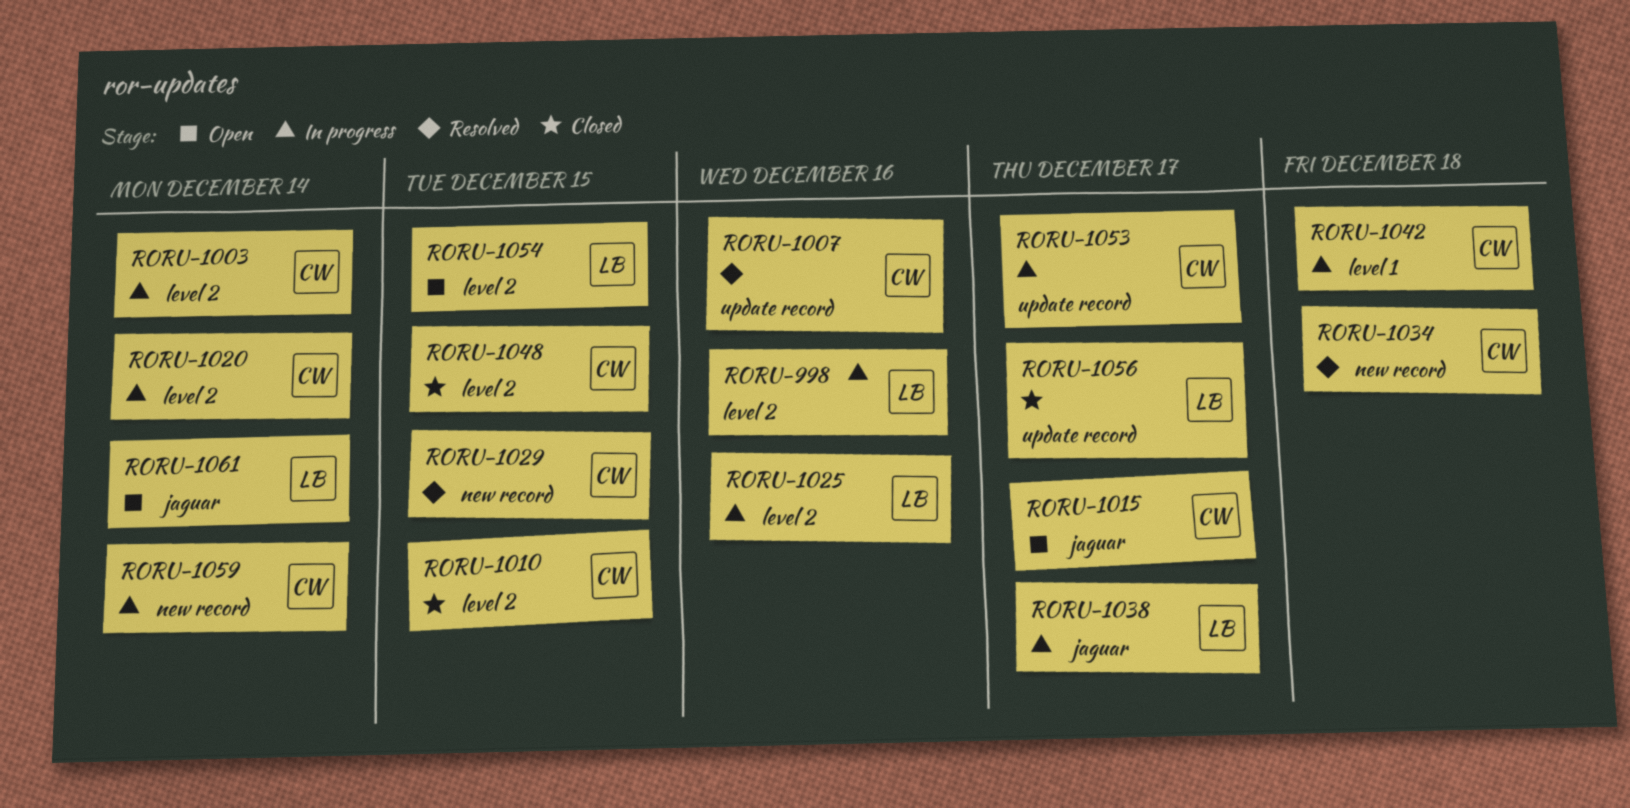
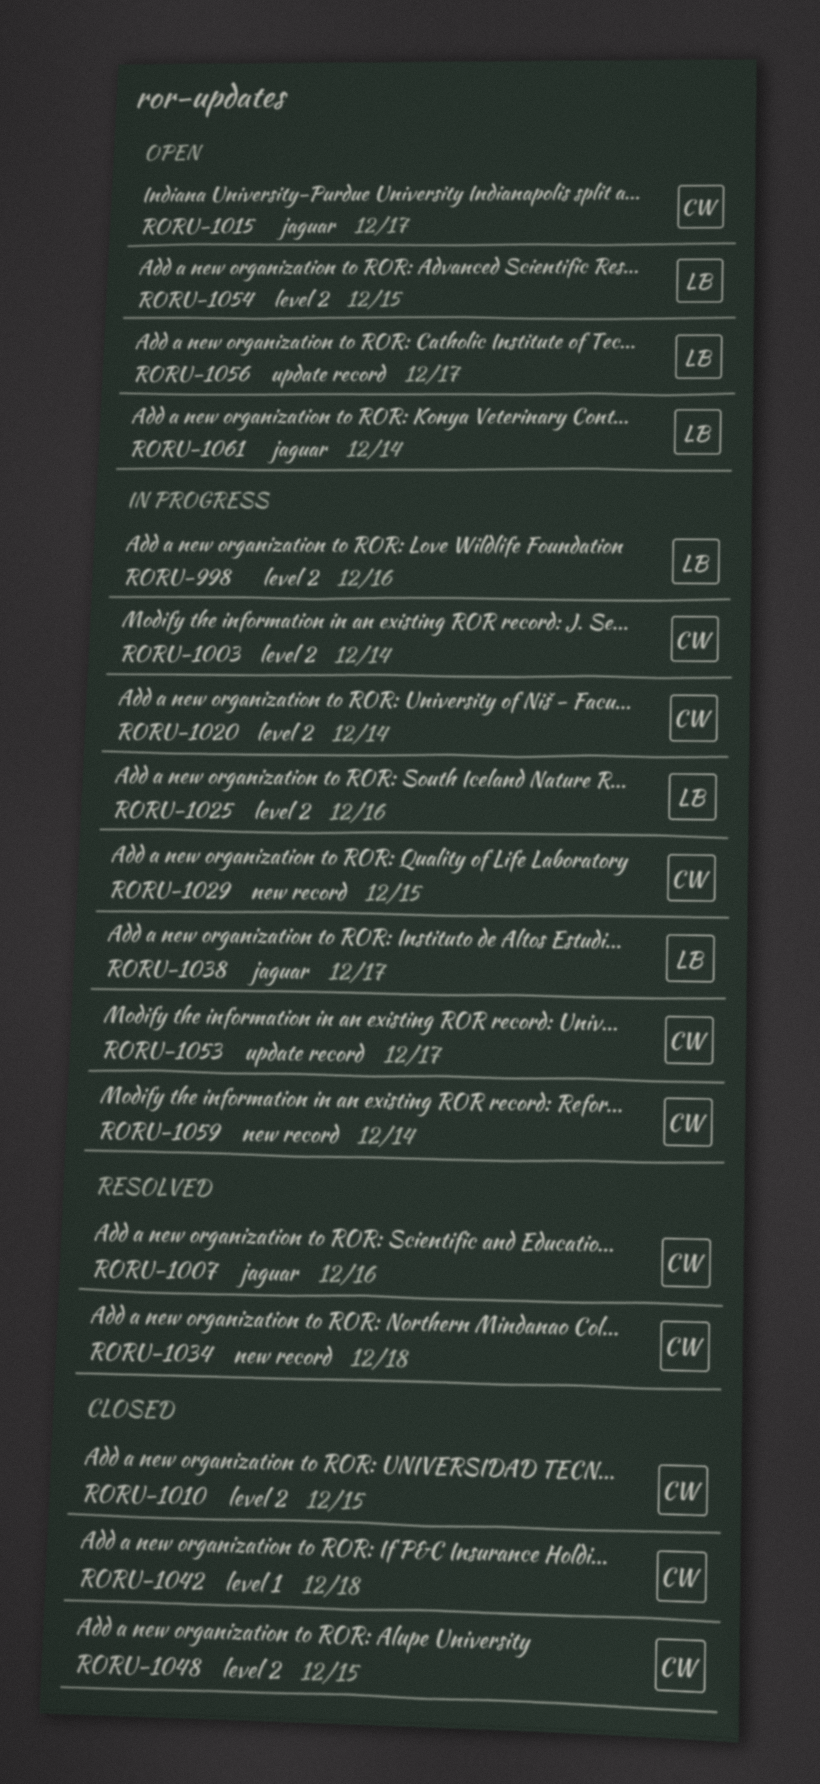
RORU-1007, label: update record -> jaguar
RORU-1029, status: Resolved -> In progress
RORU-1042, status: In progress -> Closed
RORU-1056, status: Closed -> Open

